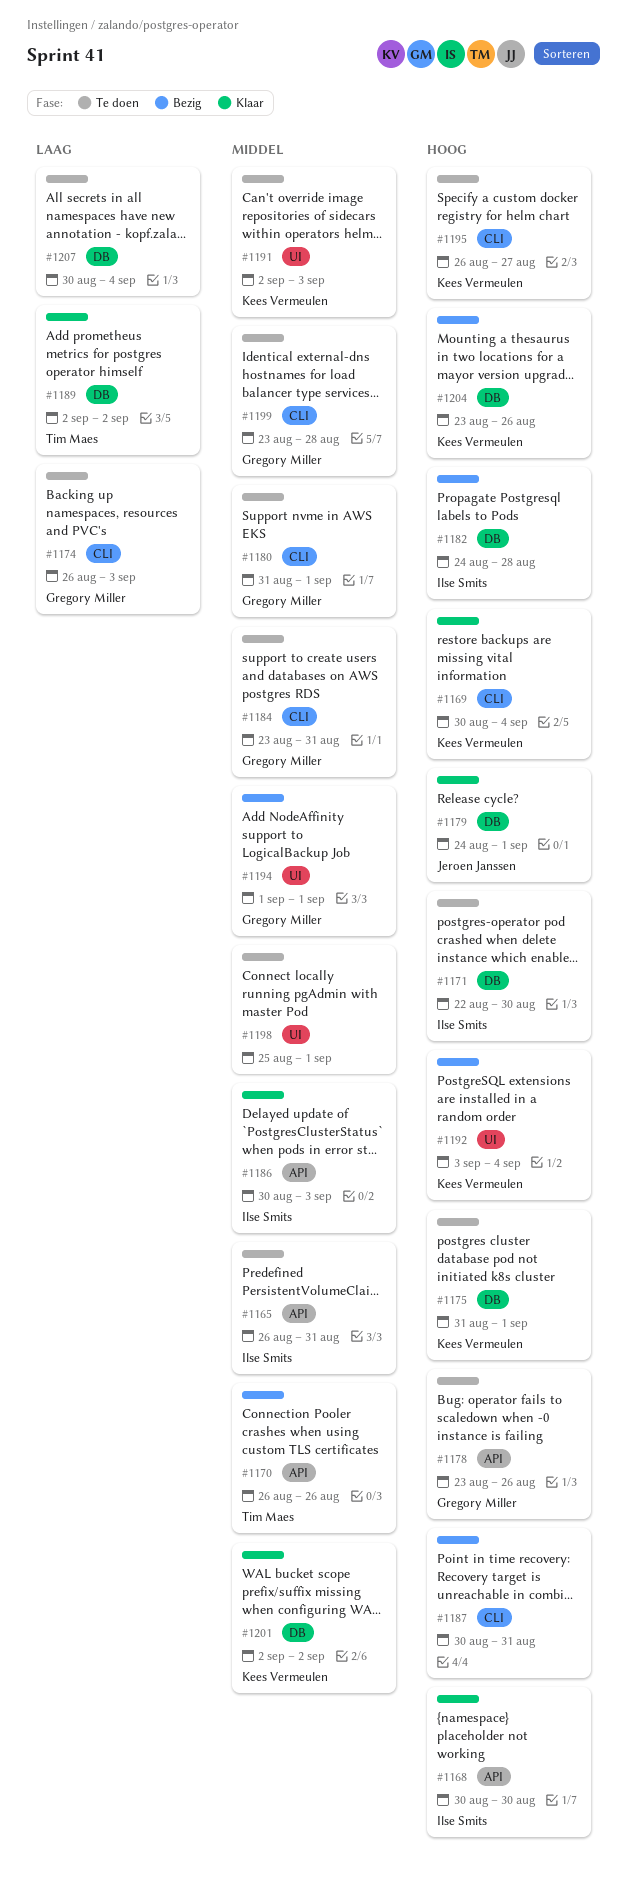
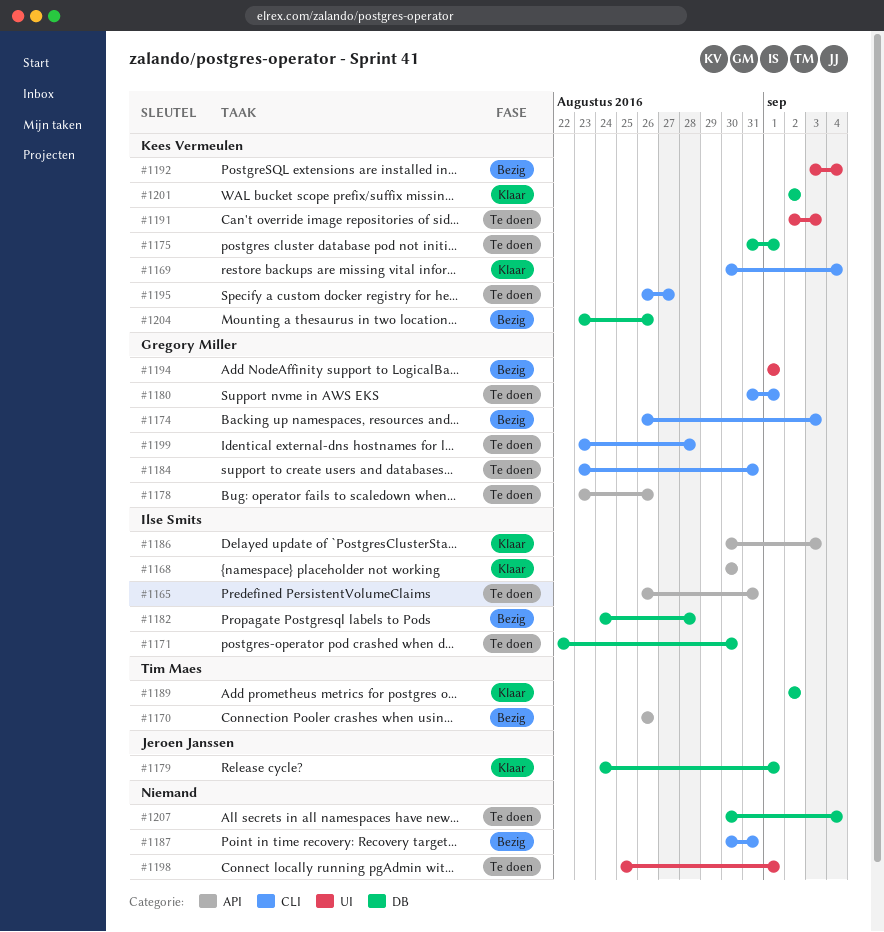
#1174, status: Te doen -> Bezig

